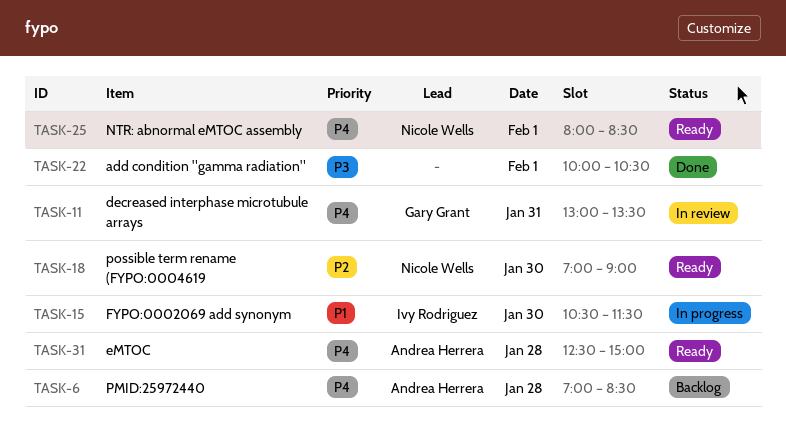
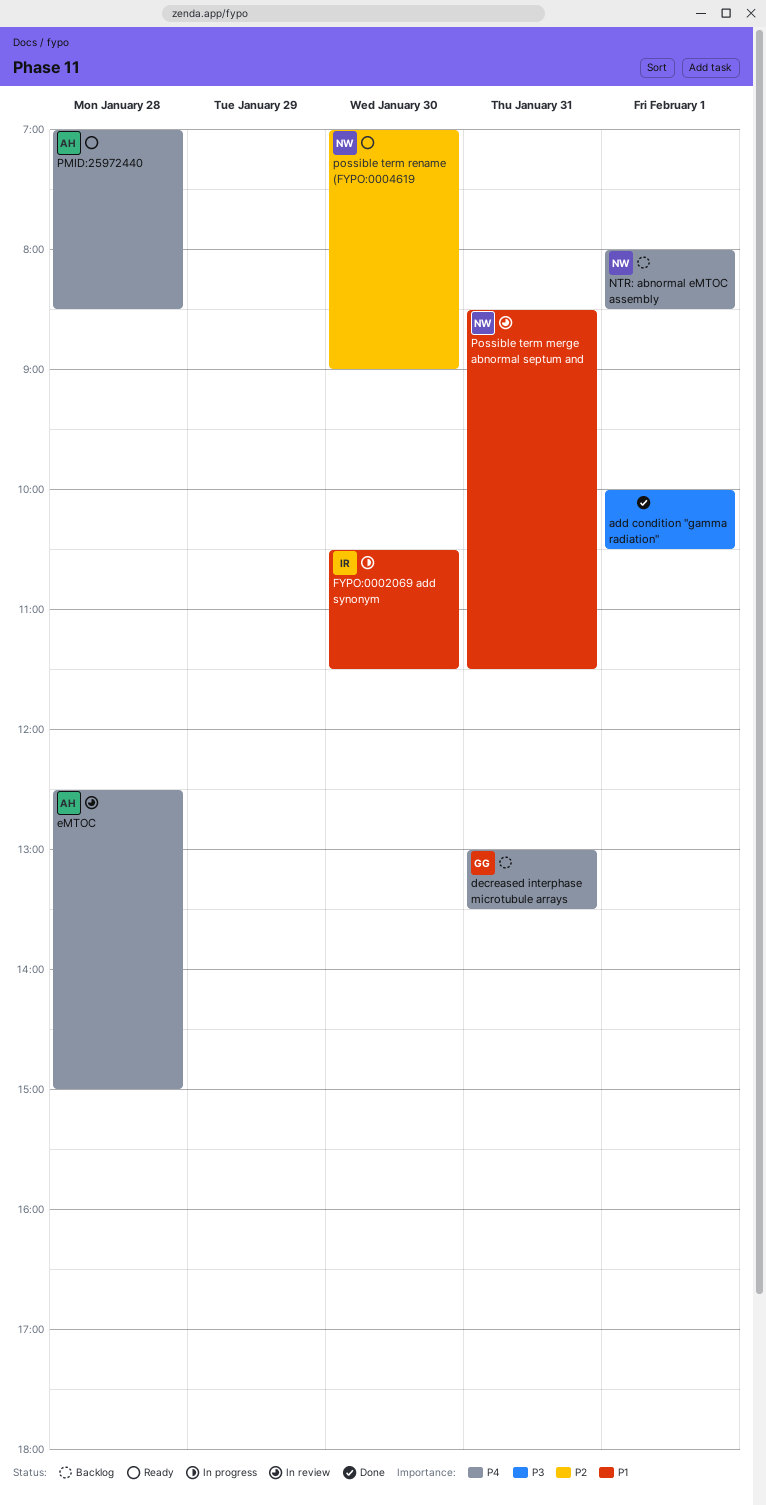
decreased interphase microtubule arrays, status: In review -> Backlog
eMTOC, status: Ready -> In review
NTR: abnormal eMTOC assembly, status: Ready -> Backlog
PMID:25972440, status: Backlog -> Ready
Possible term merge abnormal septum and: none -> present

